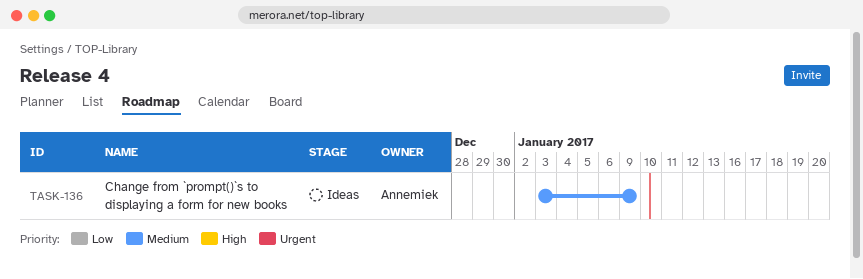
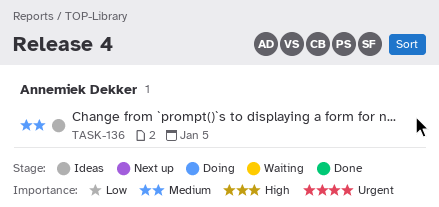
TASK-136, due: Jan 9 -> Jan 5

